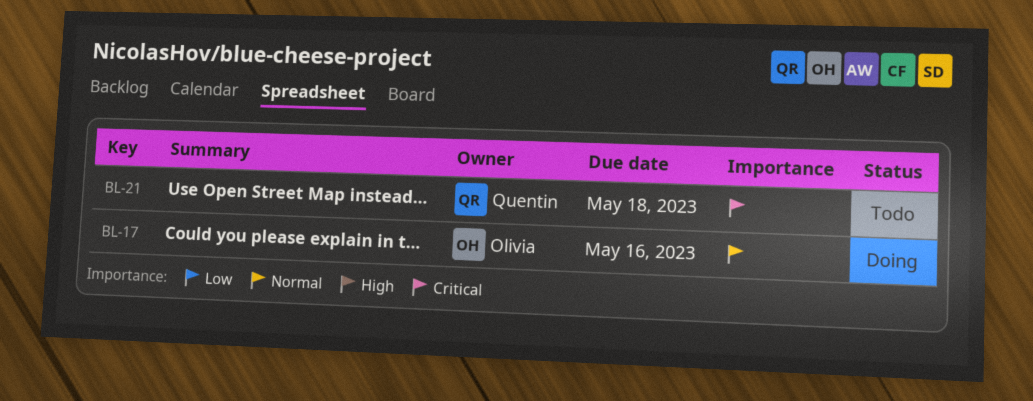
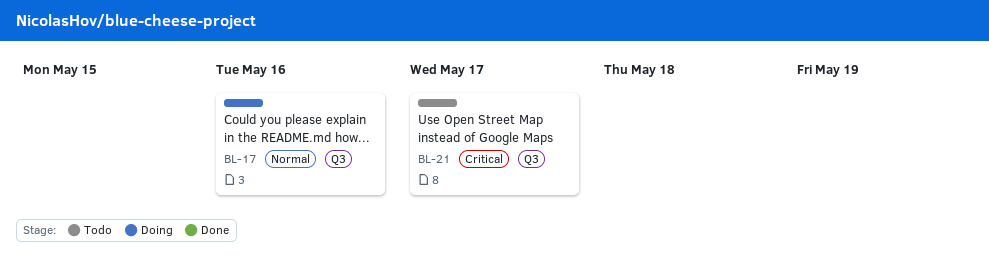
BL-21, due: May 18 -> May 17

